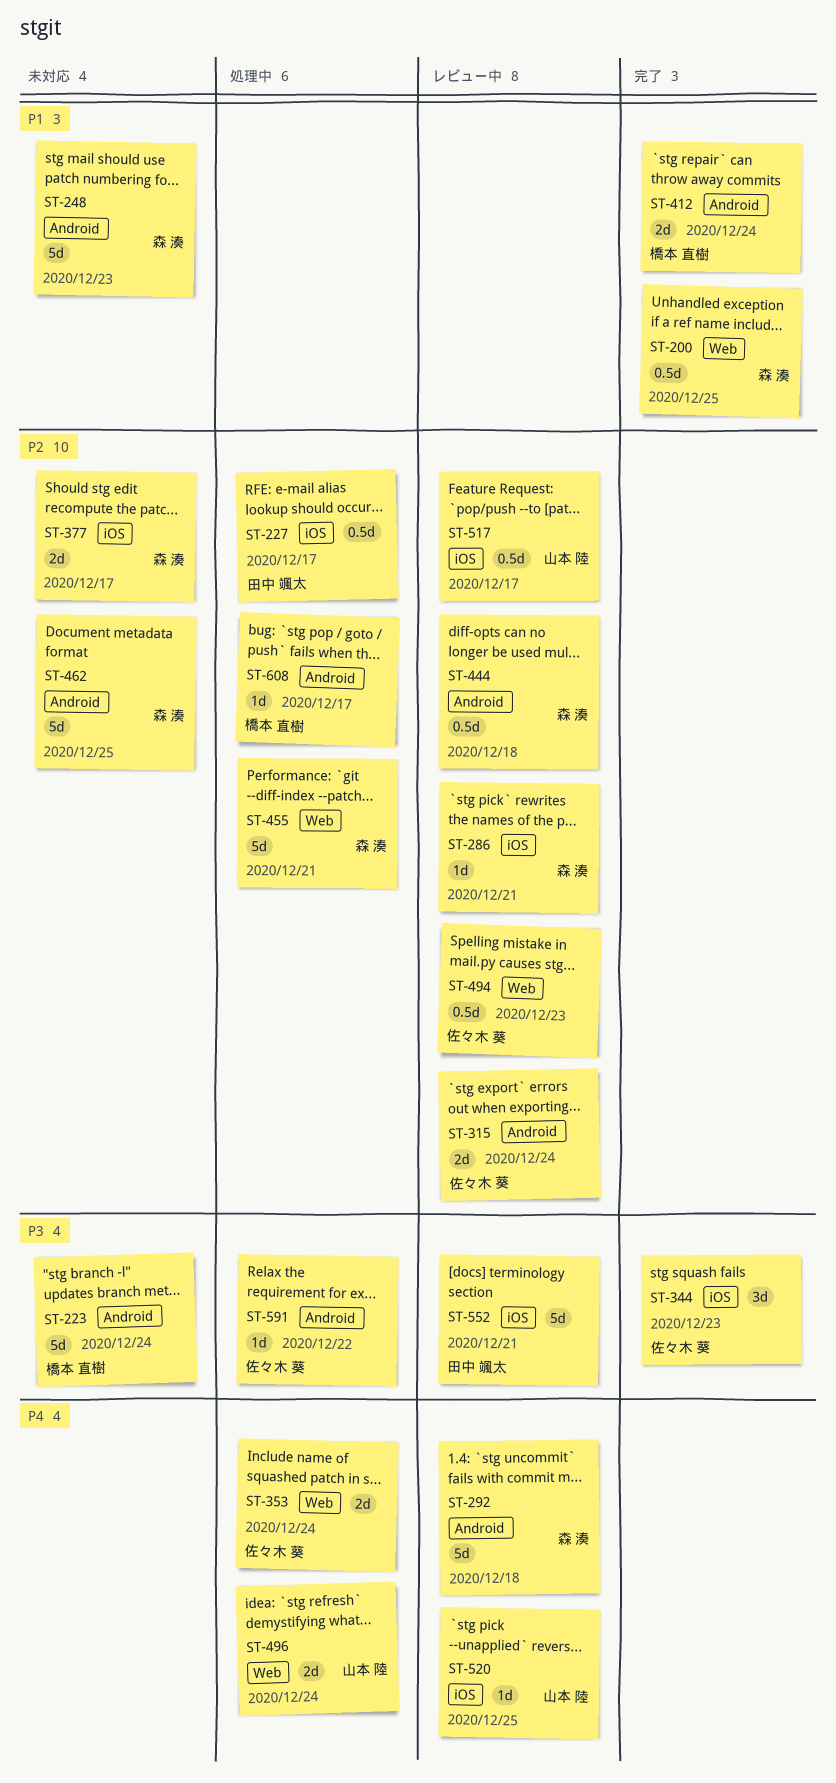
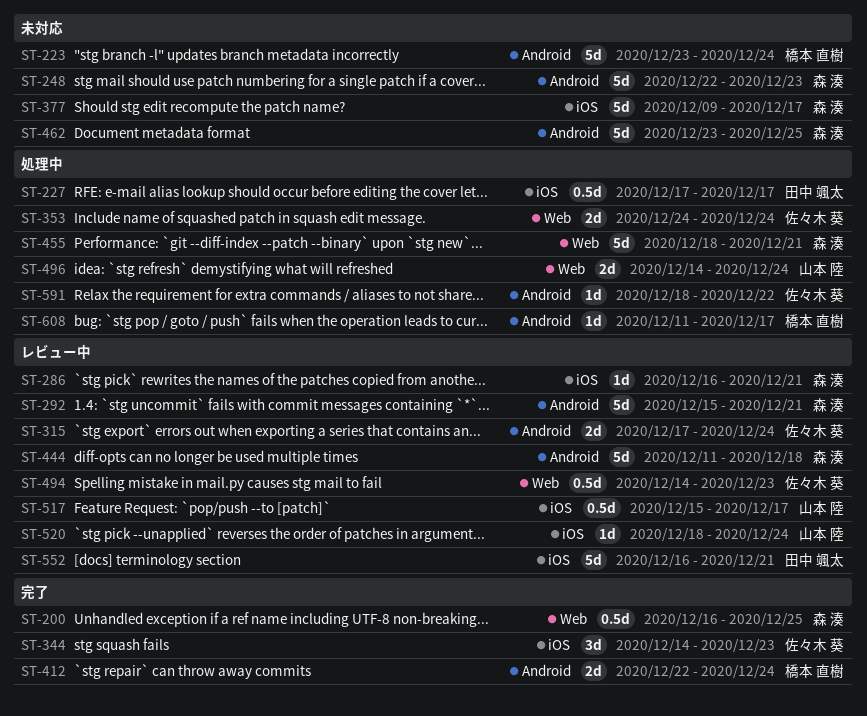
ST-292, due: Dec 18 -> Dec 21
ST-377, estimate: 2d -> 5d
ST-444, estimate: 0.5d -> 5d
ST-520, due: Dec 25 -> Dec 24

